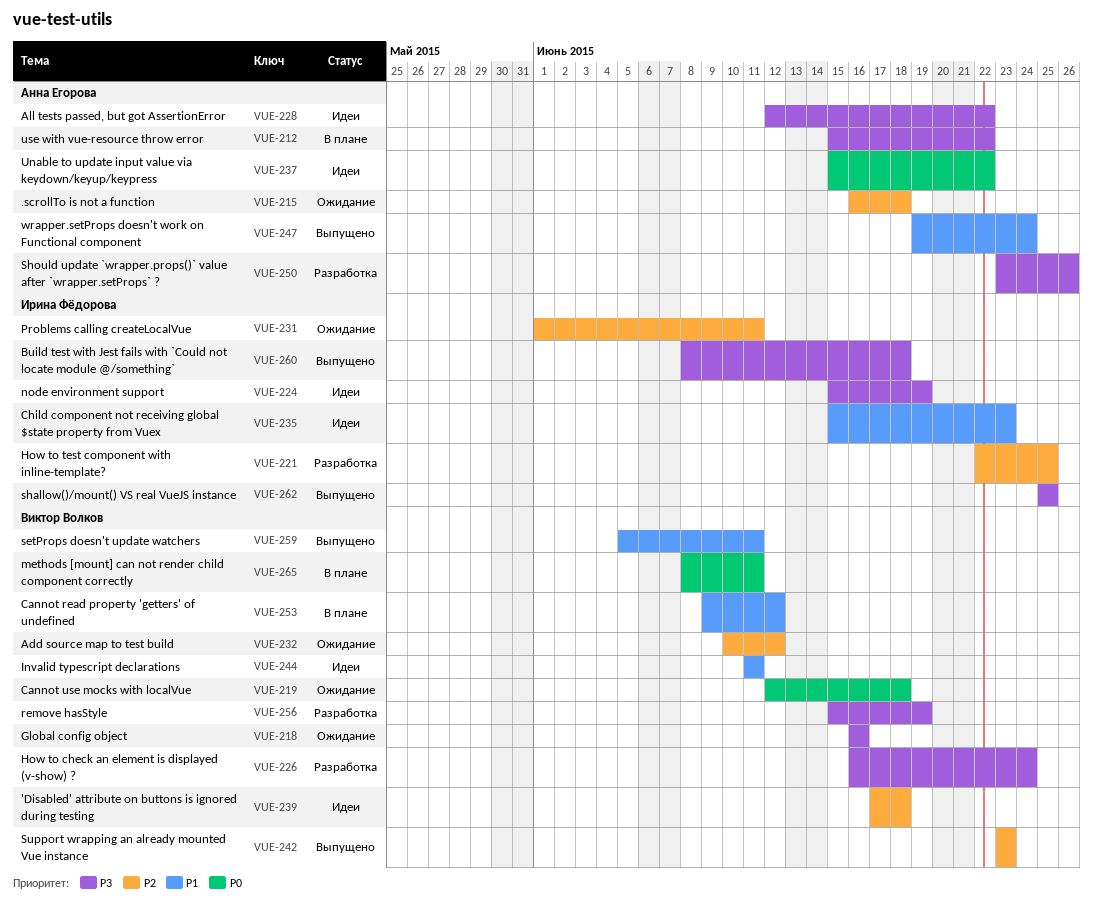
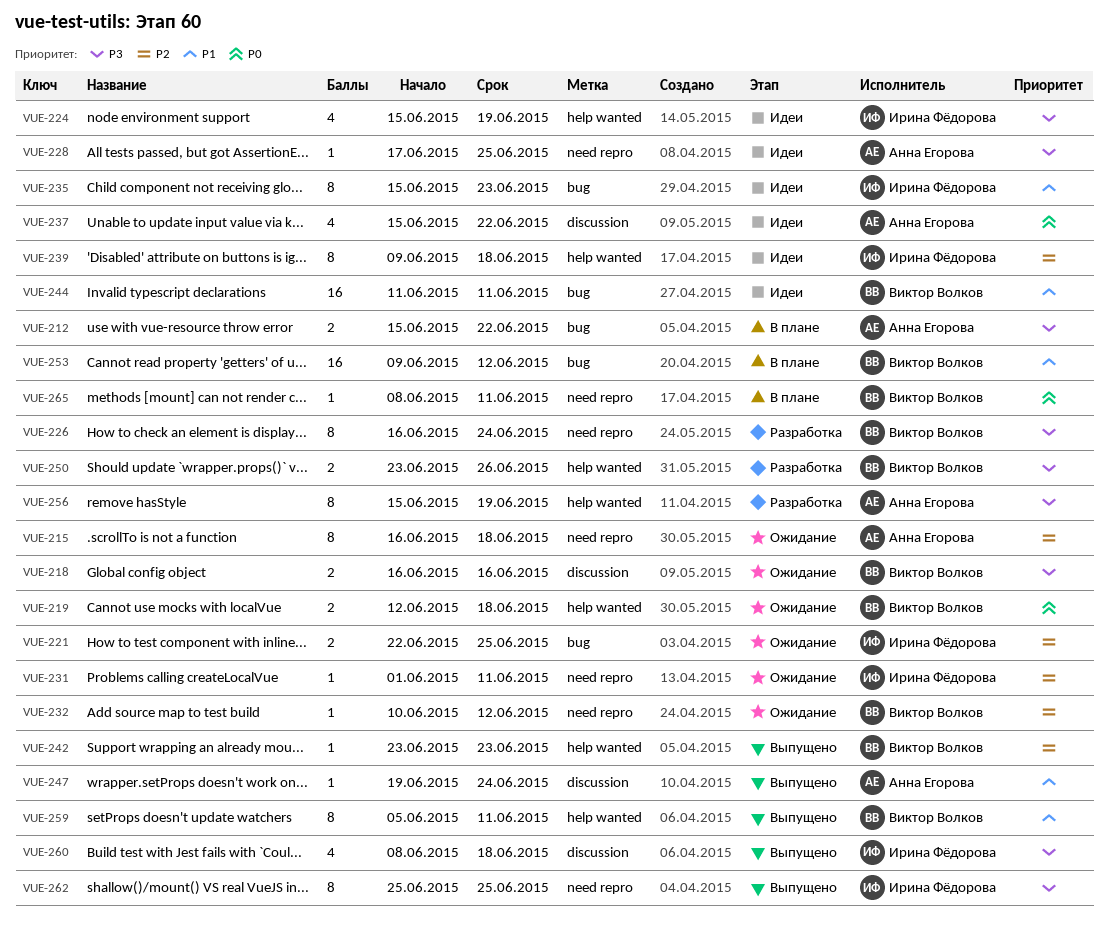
VUE-221, status: Разработка -> Ожидание
VUE-228, start: Jun 12 -> Jun 17
VUE-228, due: Jun 22 -> Jun 25
VUE-239, owner: Виктор Волков -> Ирина Фёдорова
VUE-239, start: Jun 17 -> Jun 9
VUE-250, owner: Анна Егорова -> Виктор Волков
VUE-256, owner: Виктор Волков -> Анна Егорова

